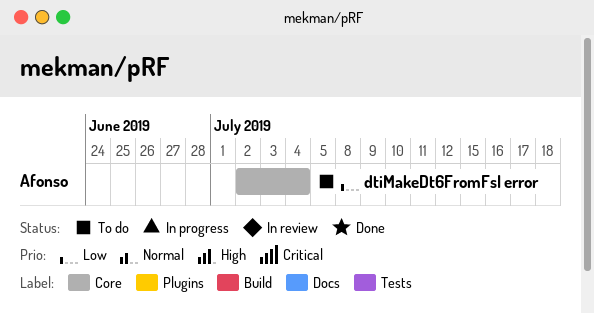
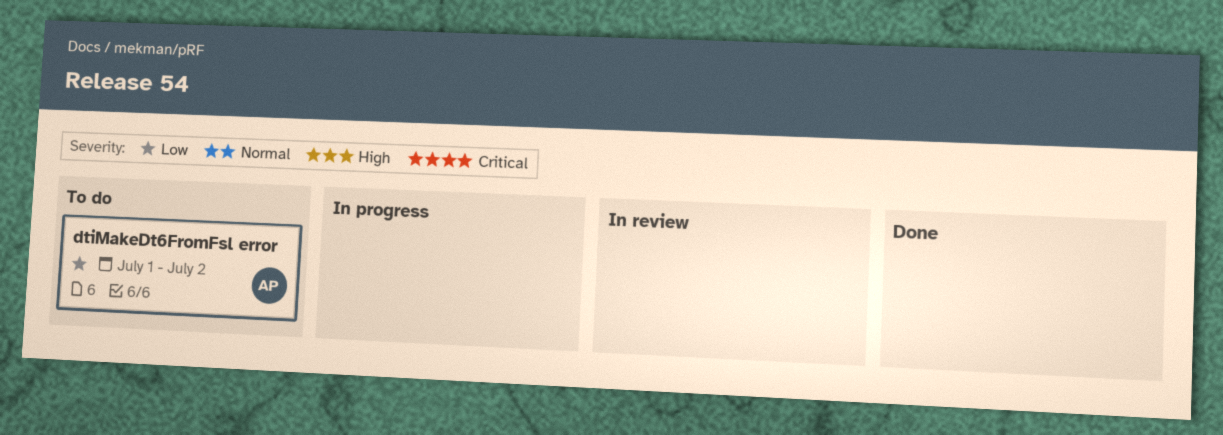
dtiMakeDt6FromFsl error, start: Jul 2 -> Jul 1
dtiMakeDt6FromFsl error, due: Jul 4 -> Jul 2

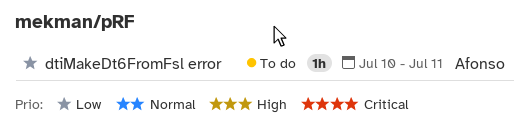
dtiMakeDt6FromFsl error, start: Jul 1 -> Jul 10
dtiMakeDt6FromFsl error, due: Jul 2 -> Jul 11

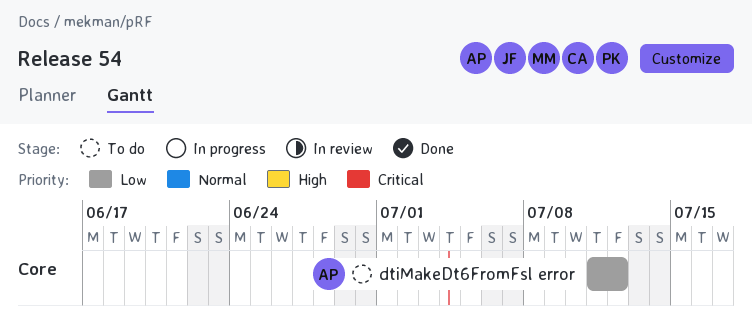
dtiMakeDt6FromFsl error, start: Jul 10 -> Jul 11
dtiMakeDt6FromFsl error, due: Jul 11 -> Jul 12

